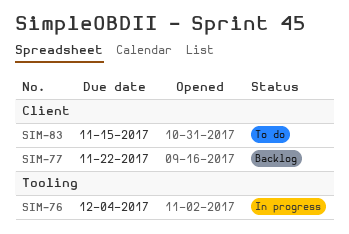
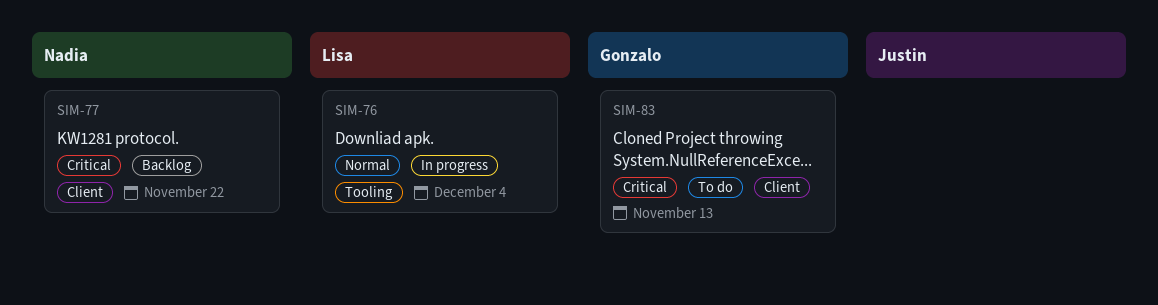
SIM-83, due: Nov 15 -> Nov 13

